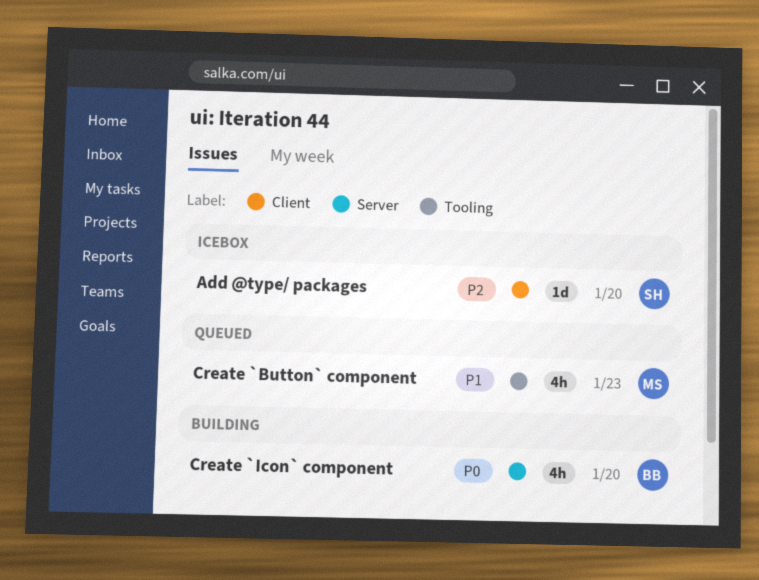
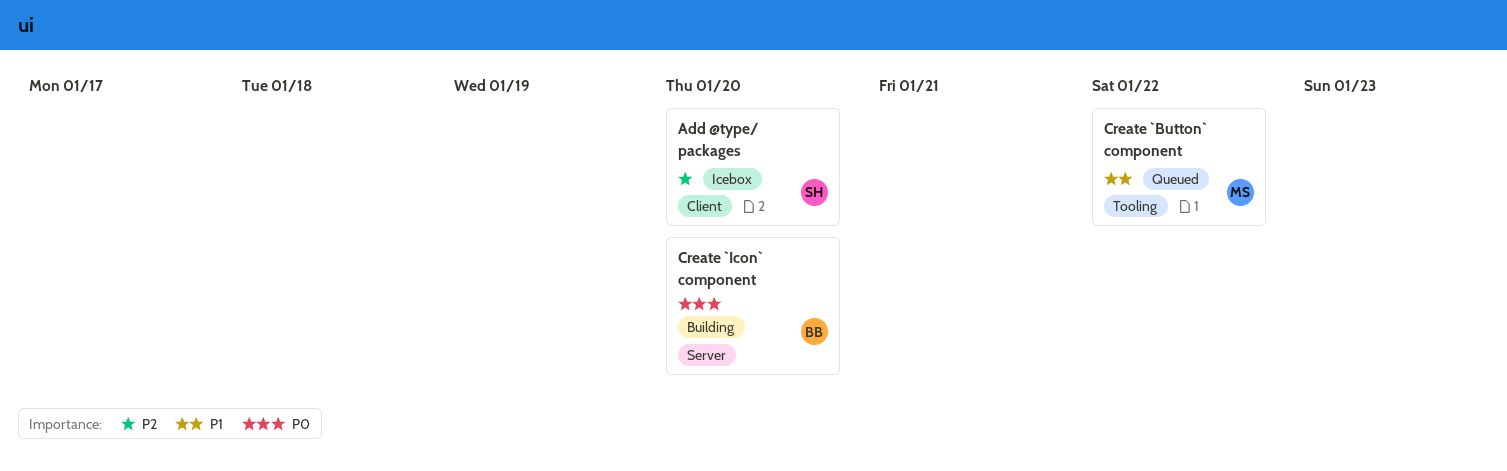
Create `Button` component, due: Jan 23 -> Jan 22

